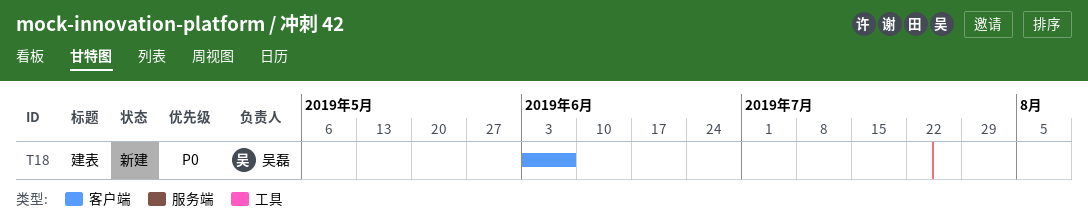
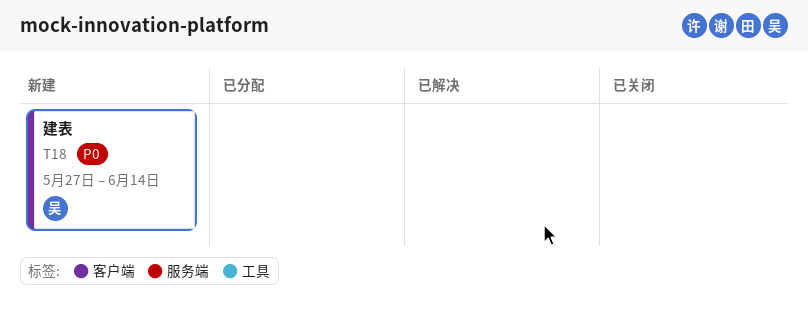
T18, start: Jun 3 -> May 27
T18, due: Jun 7 -> Jun 14

